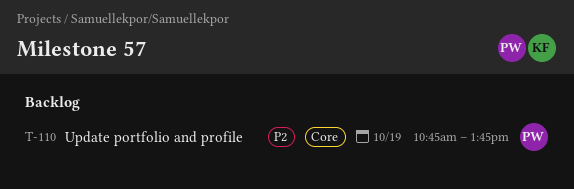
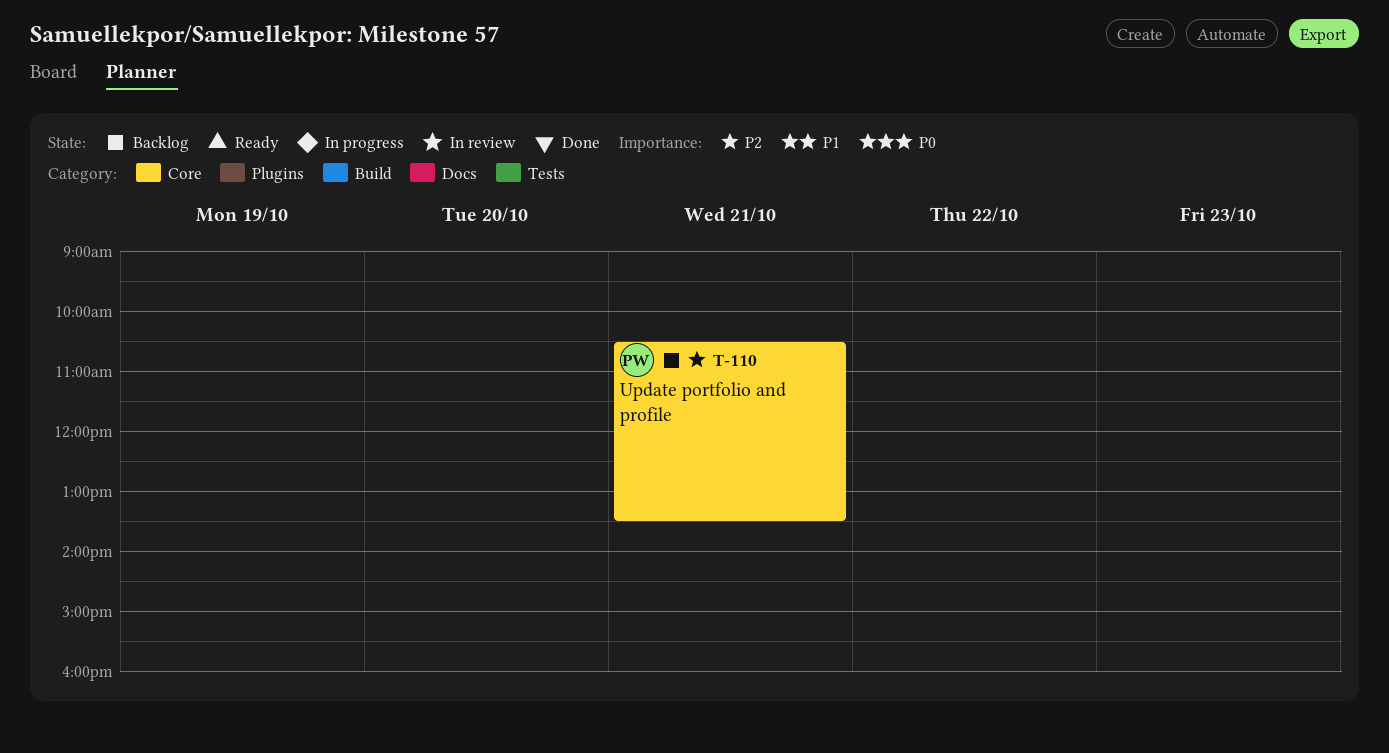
T-110, day: Oct 19 -> Oct 21
T-110, begins: 10:45 -> 10:30
T-110, ends: 13:45 -> 13:30

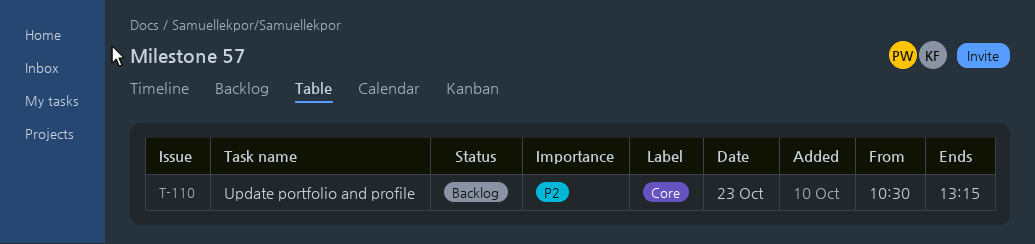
T-110, day: Oct 21 -> Oct 23
T-110, ends: 13:30 -> 13:15

